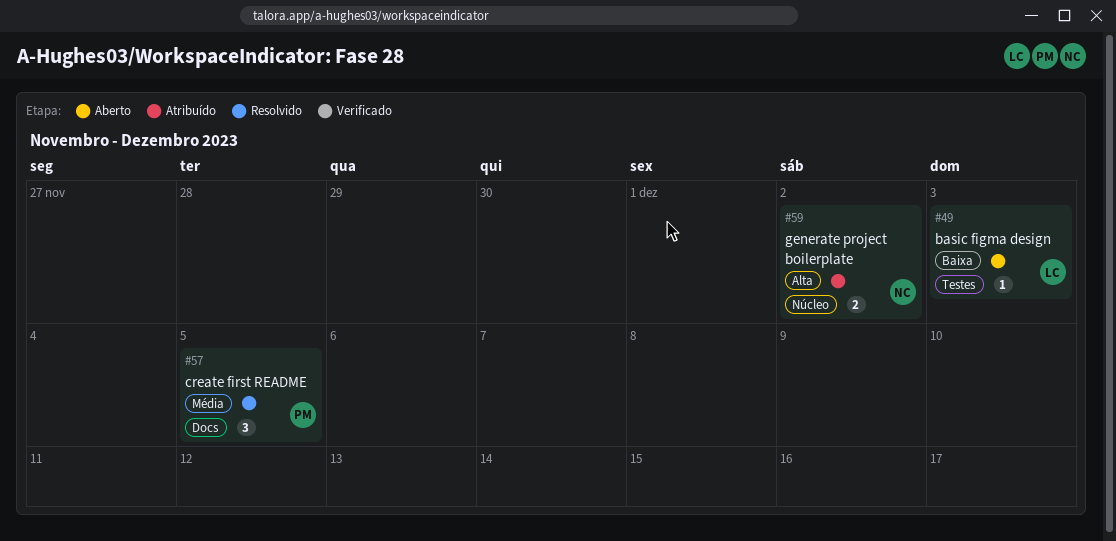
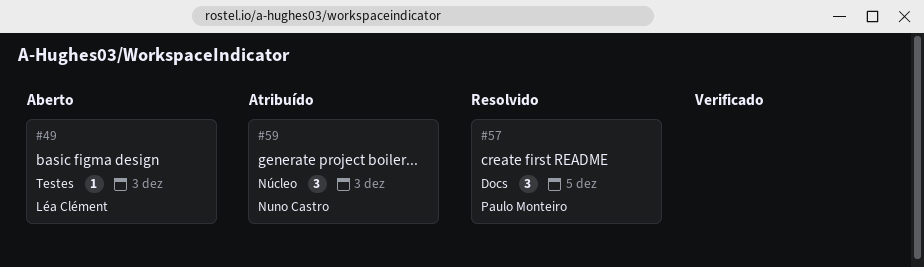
#59, estimate: 2 -> 3
#59, due: Dec 2 -> Dec 3

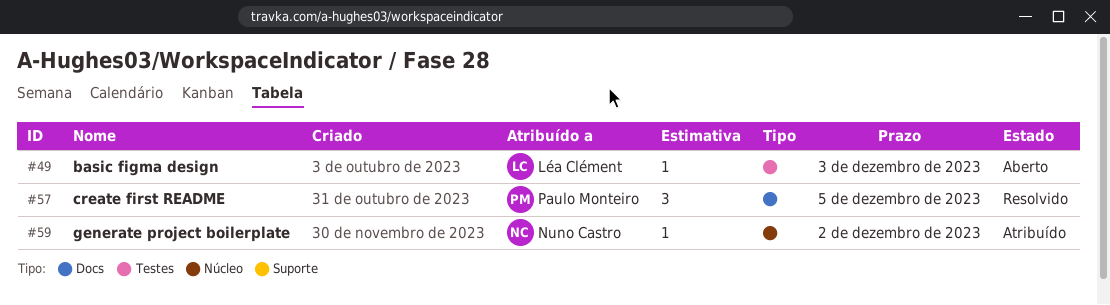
#59, estimate: 3 -> 1
#59, due: Dec 3 -> Dec 2

